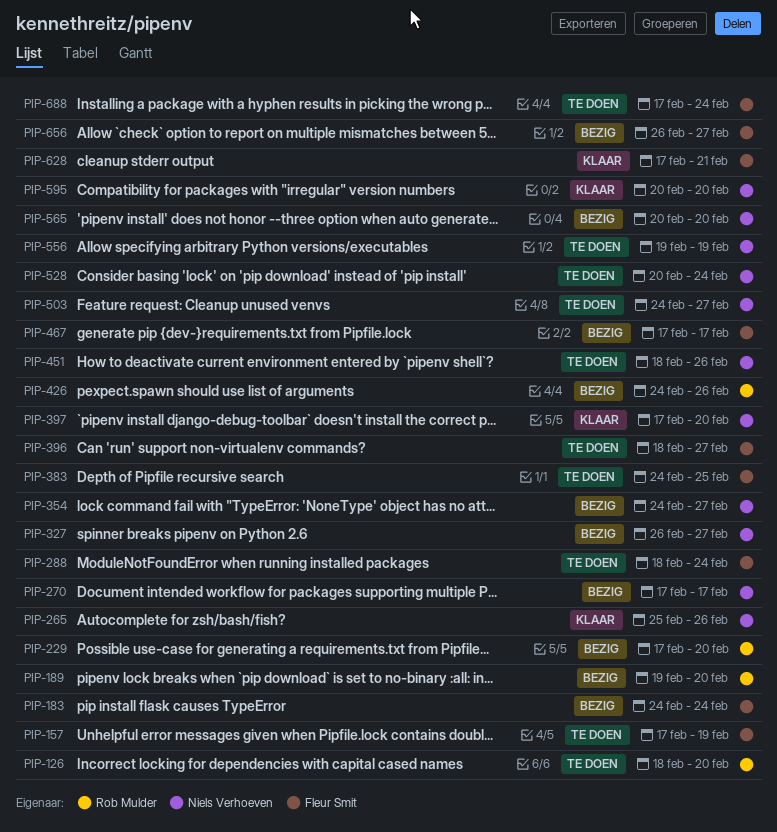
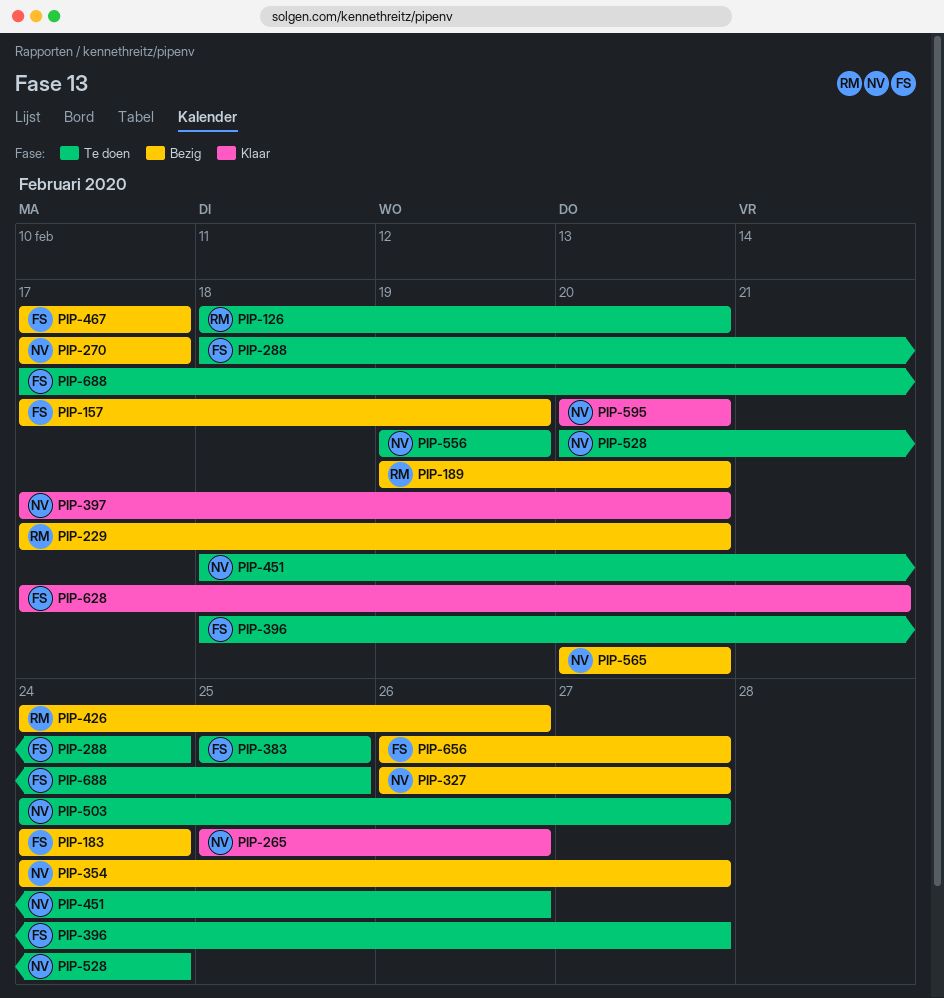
PIP-157, status: Te doen -> Bezig
PIP-383, start: Feb 24 -> Feb 25
PIP-688, due: Feb 24 -> Feb 25

